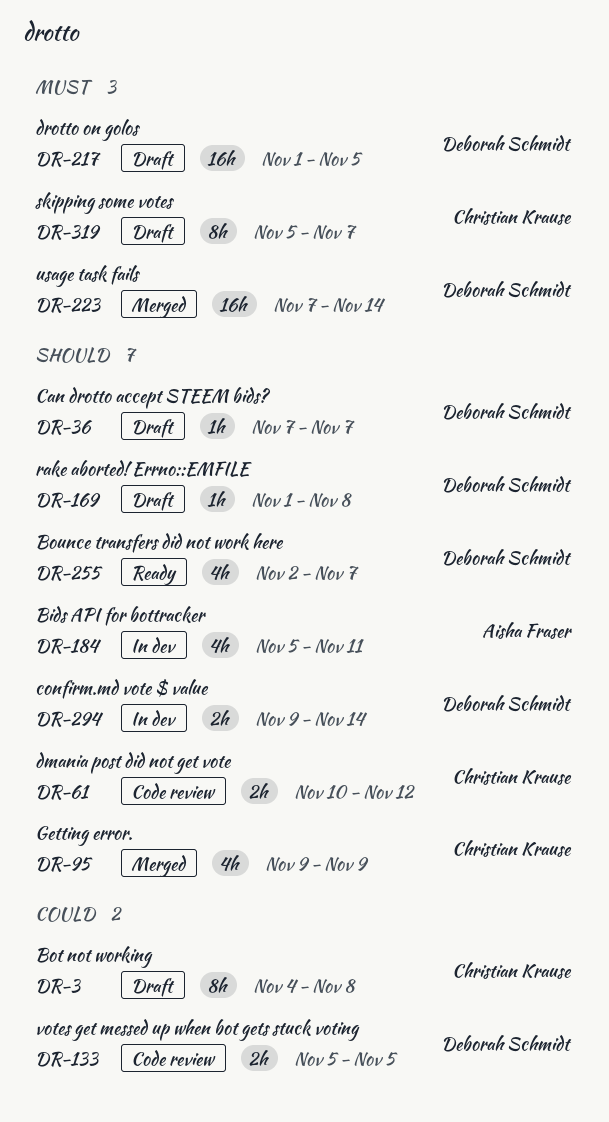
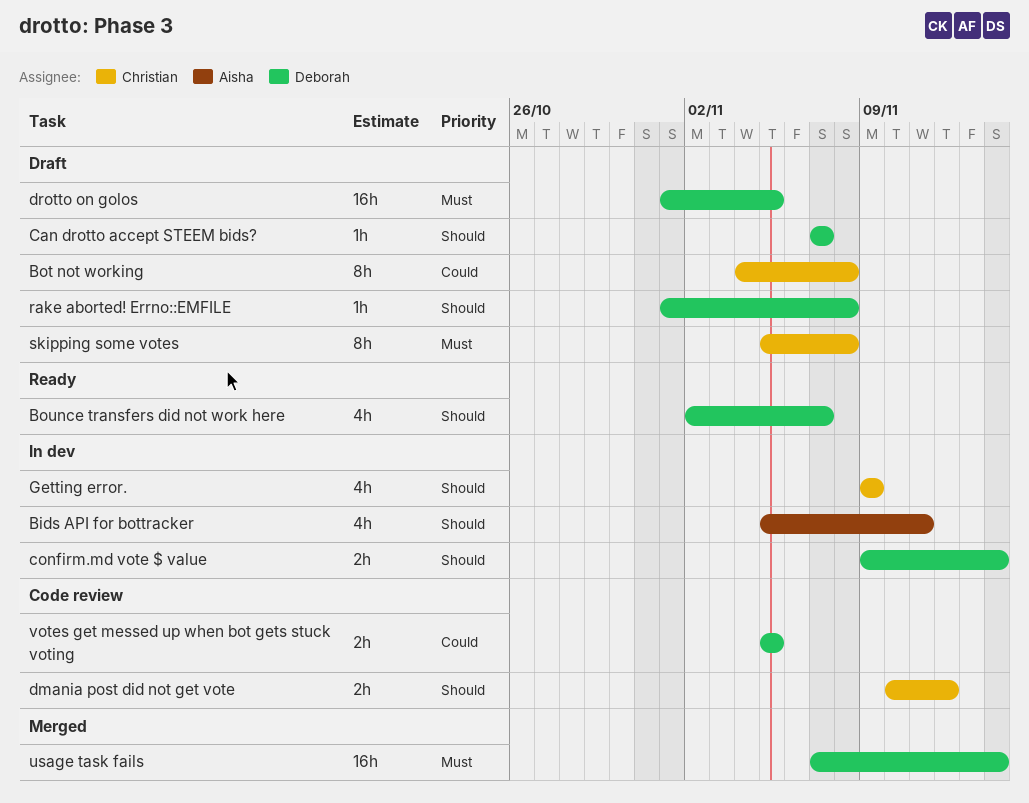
Getting error., status: Merged -> In dev
skipping some votes, due: Nov 7 -> Nov 8

